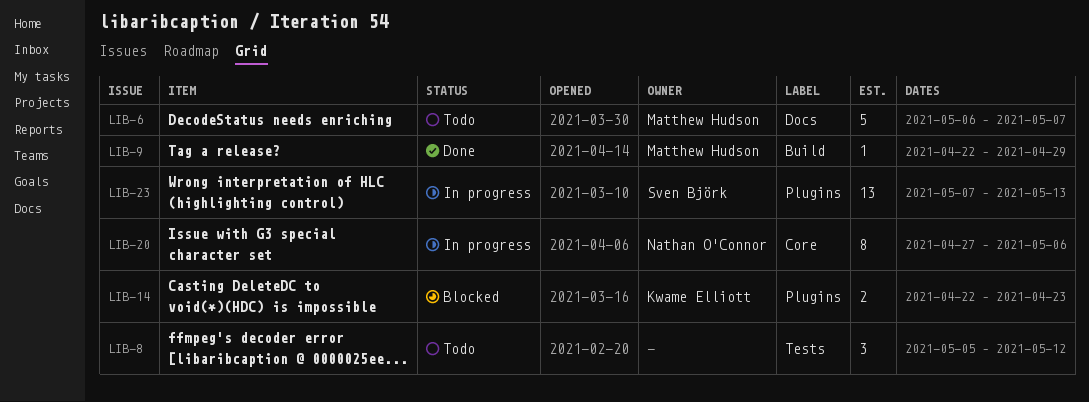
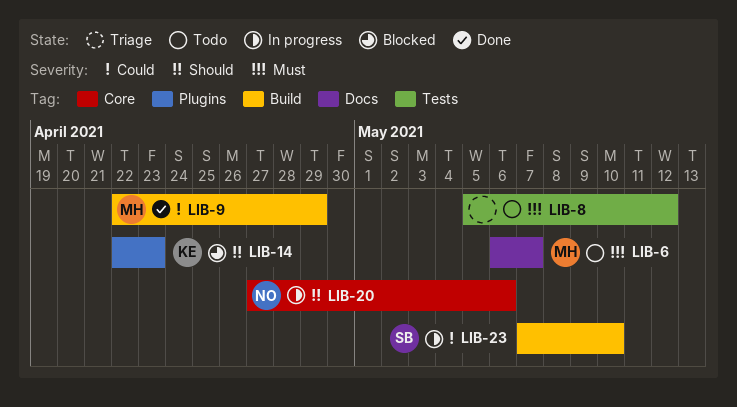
LIB-23, label: Plugins -> Build
LIB-23, due: May 13 -> May 10

